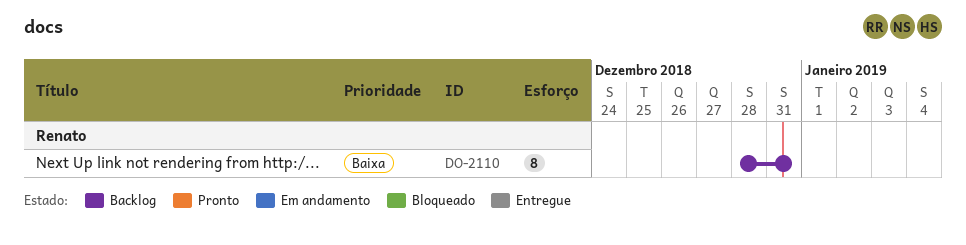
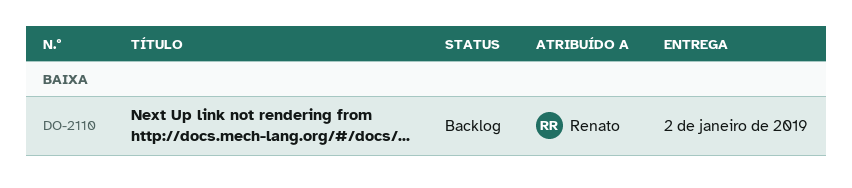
DO-2110, due: Dec 31 -> Jan 2

